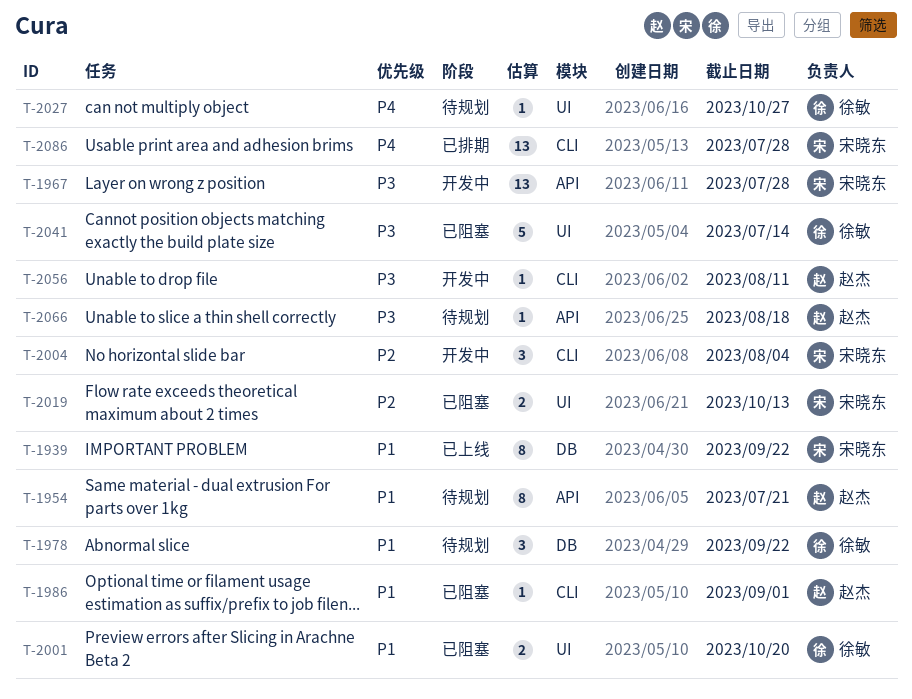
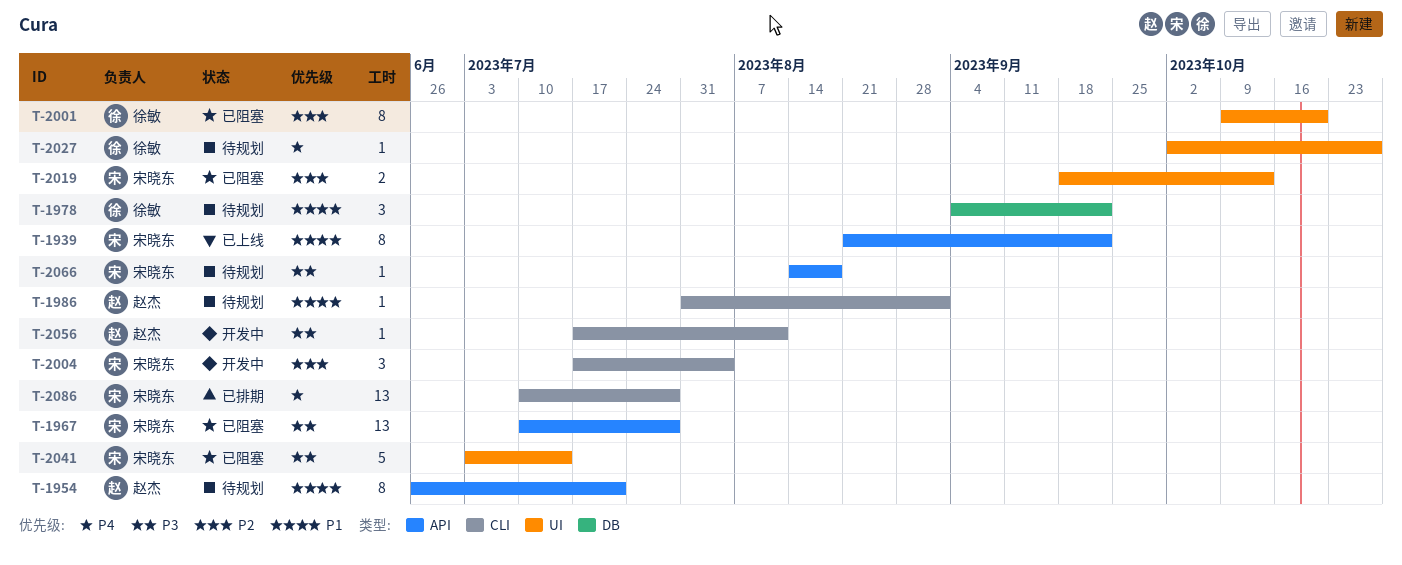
T-1939, label: DB -> API
T-1967, status: 开发中 -> 已阻塞
T-1986, status: 已阻塞 -> 待规划
T-2001, priority: P1 -> P2
T-2001, estimate: 2 -> 8
T-2041, owner: 徐敏 -> 宋晓东
T-2066, owner: 赵杰 -> 宋晓东

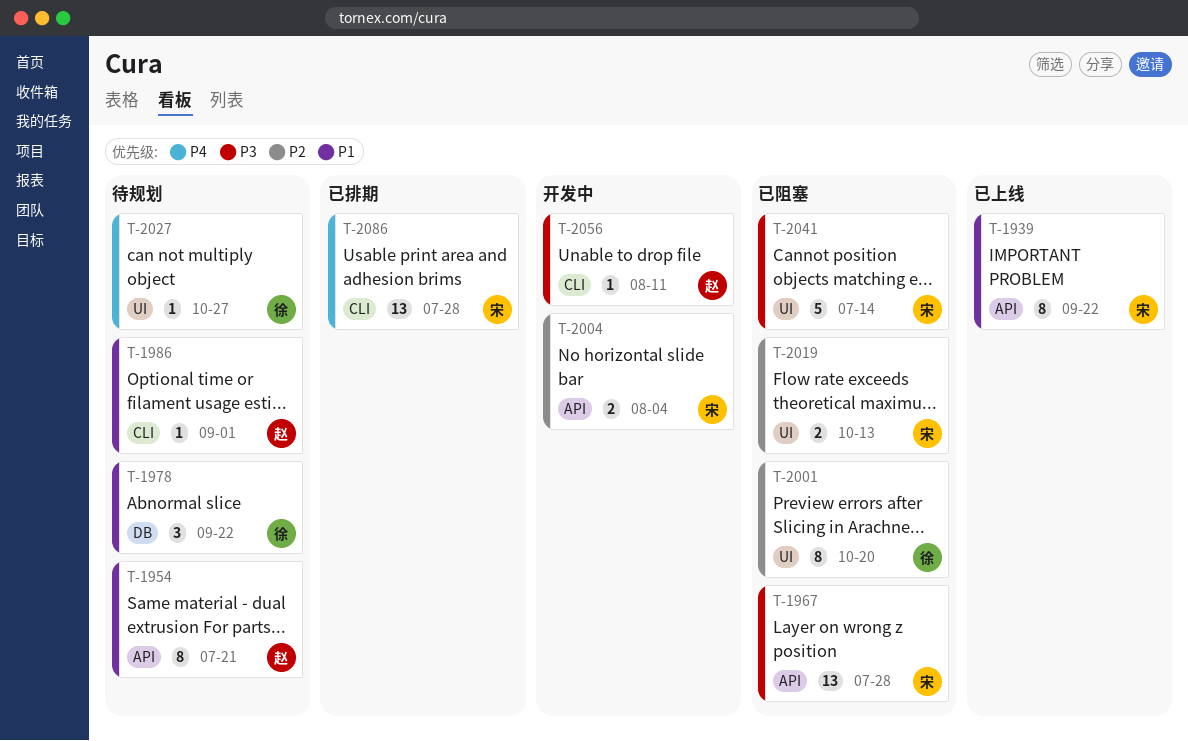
T-2004, label: CLI -> API
T-2004, estimate: 3 -> 2
T-2066: present -> none

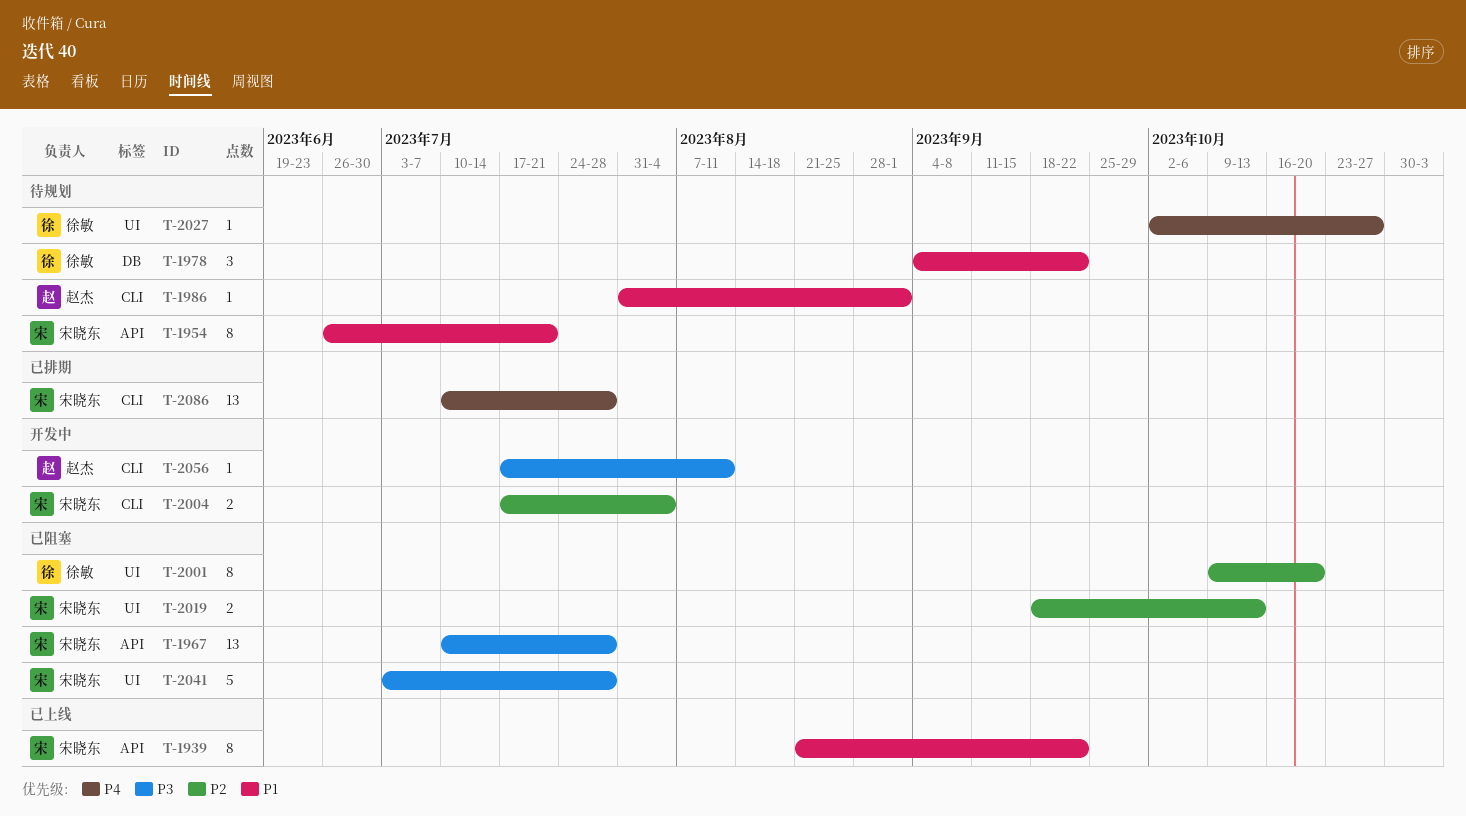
T-1954, owner: 赵杰 -> 宋晓东
T-2004, label: API -> CLI
T-2041, due: Jul 14 -> Jul 28

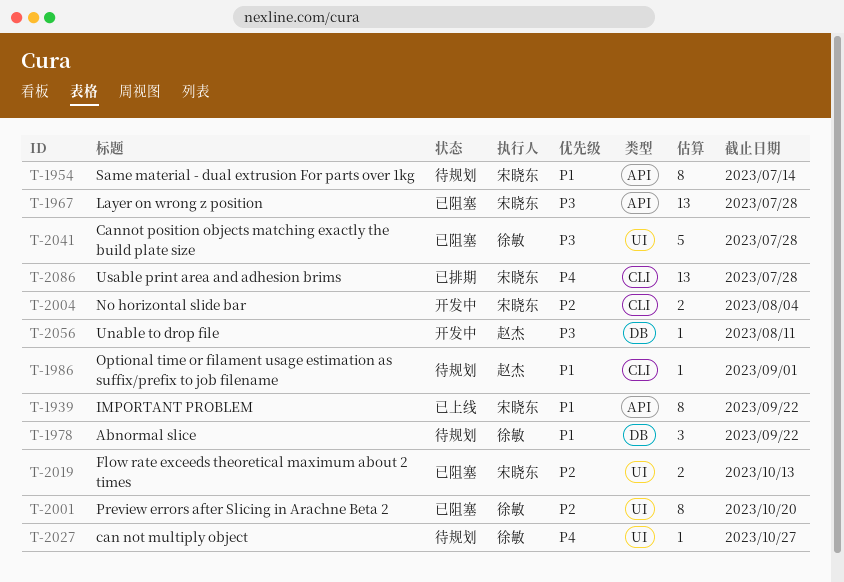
T-1954, due: Jul 21 -> Jul 14
T-2041, owner: 宋晓东 -> 徐敏
T-2056, label: CLI -> DB

